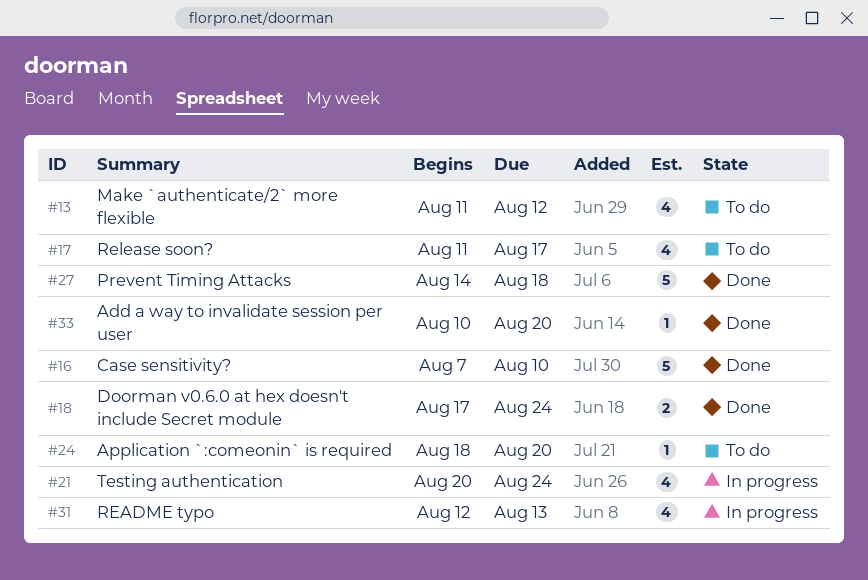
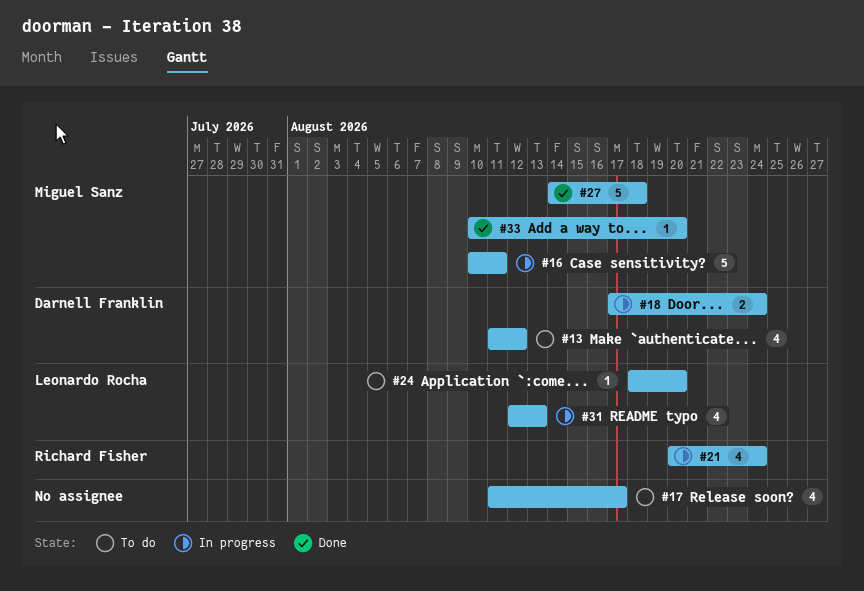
#16, status: Done -> In progress
#16, start: Aug 7 -> Aug 10
#16, due: Aug 10 -> Aug 11
#18, status: Done -> In progress

